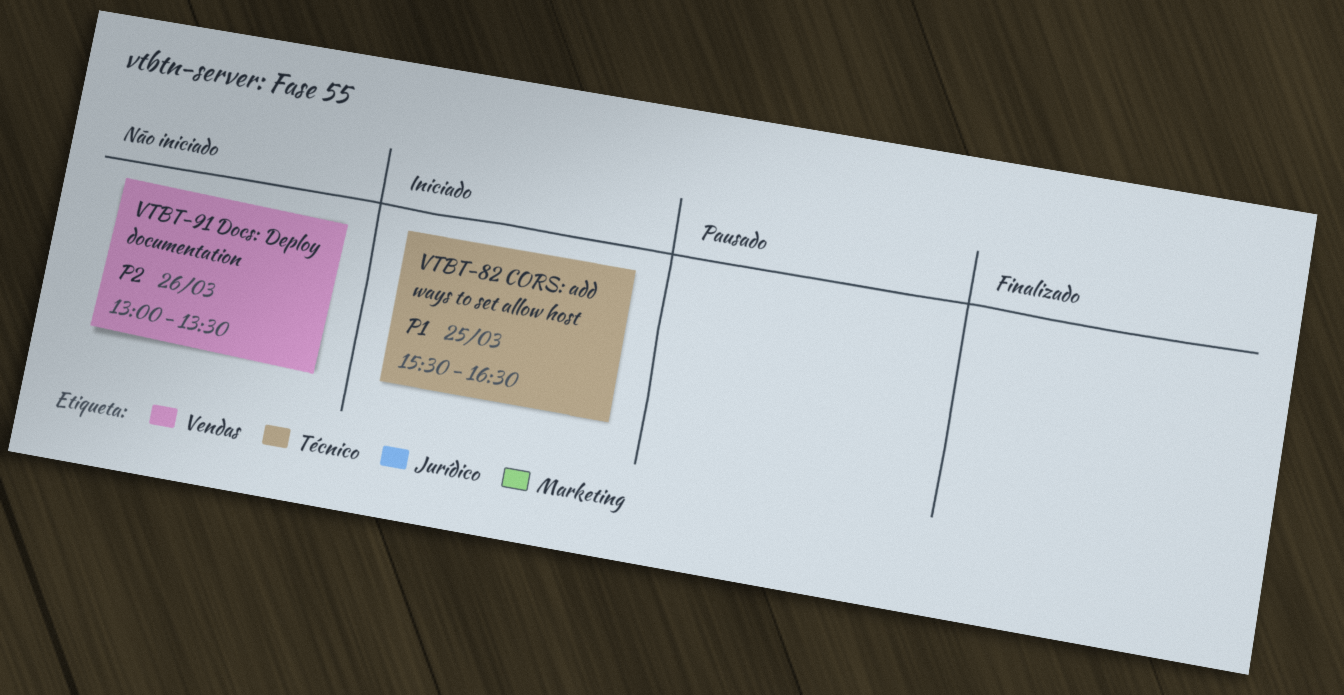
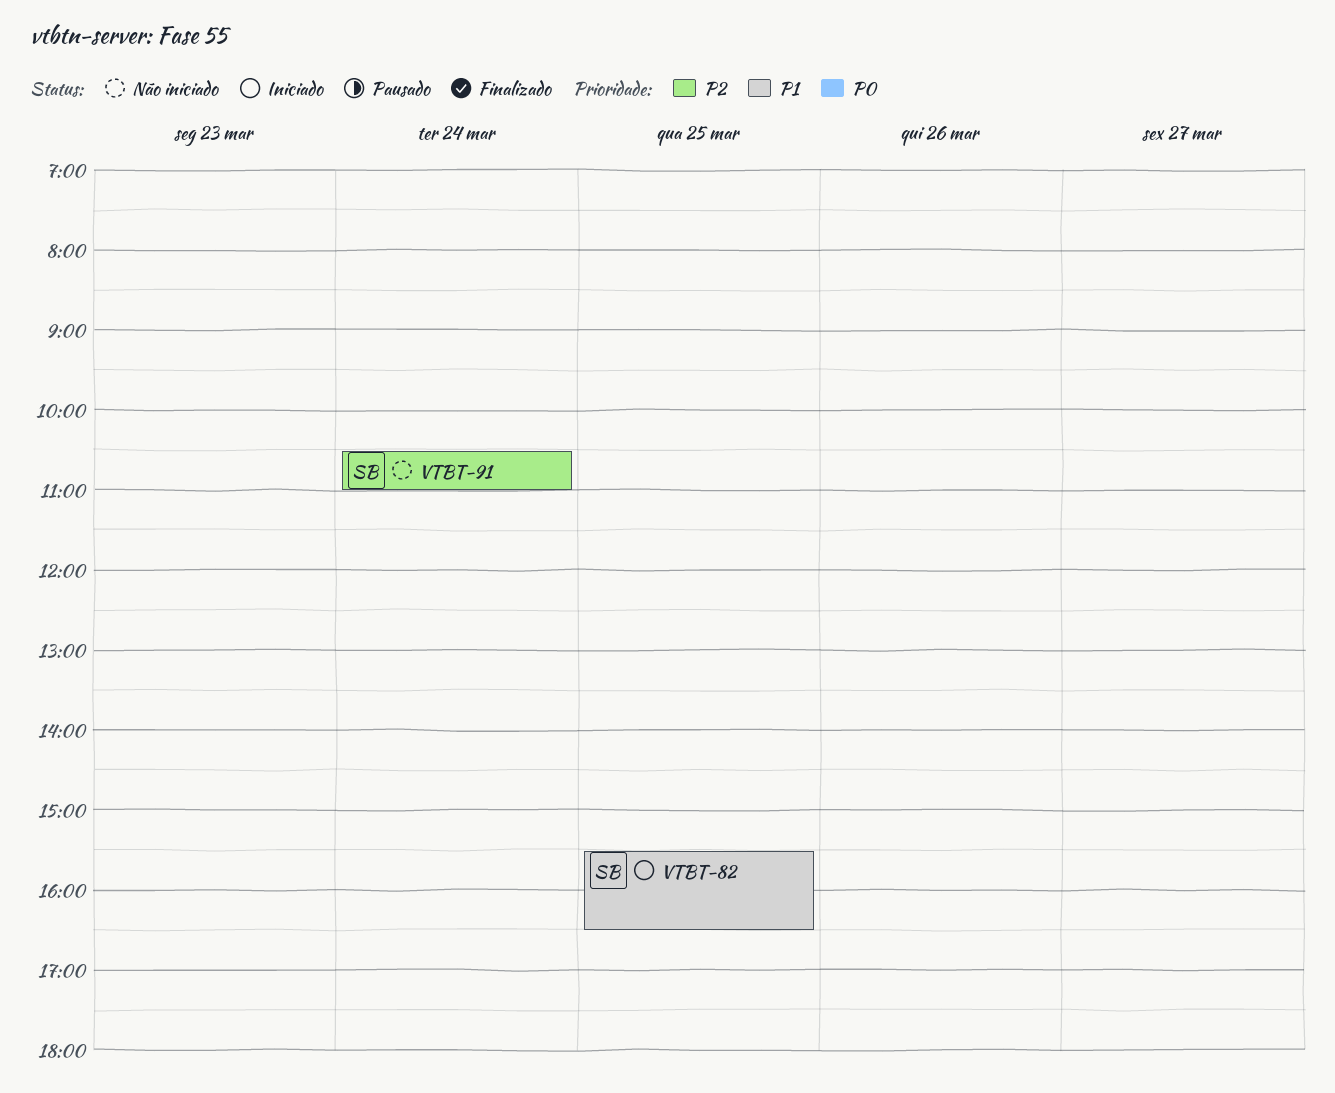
VTBT-91, day: Mar 26 -> Mar 24
VTBT-91, begins: 13:00 -> 10:30
VTBT-91, ends: 13:30 -> 11:00

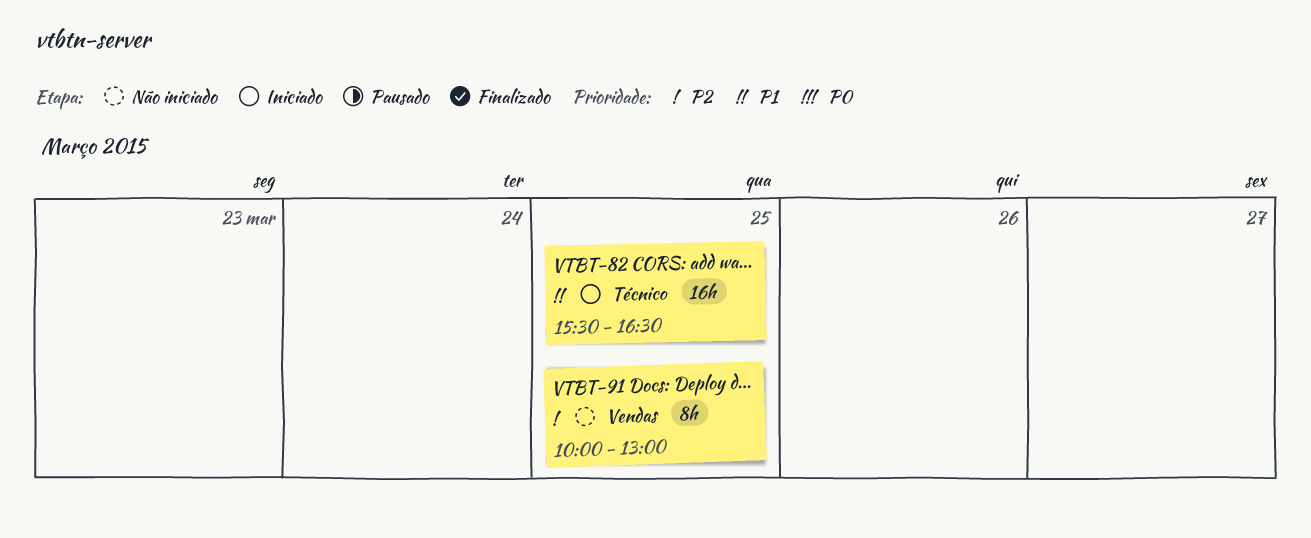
VTBT-91, day: Mar 24 -> Mar 25
VTBT-91, begins: 10:30 -> 10:00
VTBT-91, ends: 11:00 -> 13:00

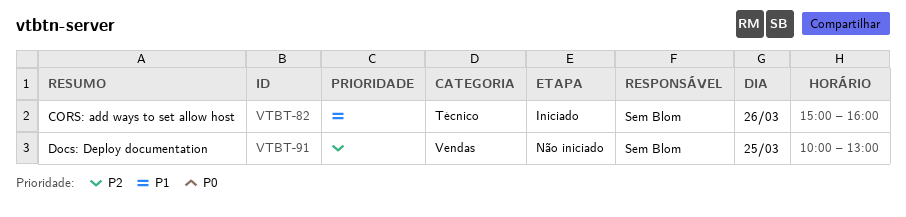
VTBT-82, day: Mar 25 -> Mar 26
VTBT-82, begins: 15:30 -> 15:00
VTBT-82, ends: 16:30 -> 16:00

